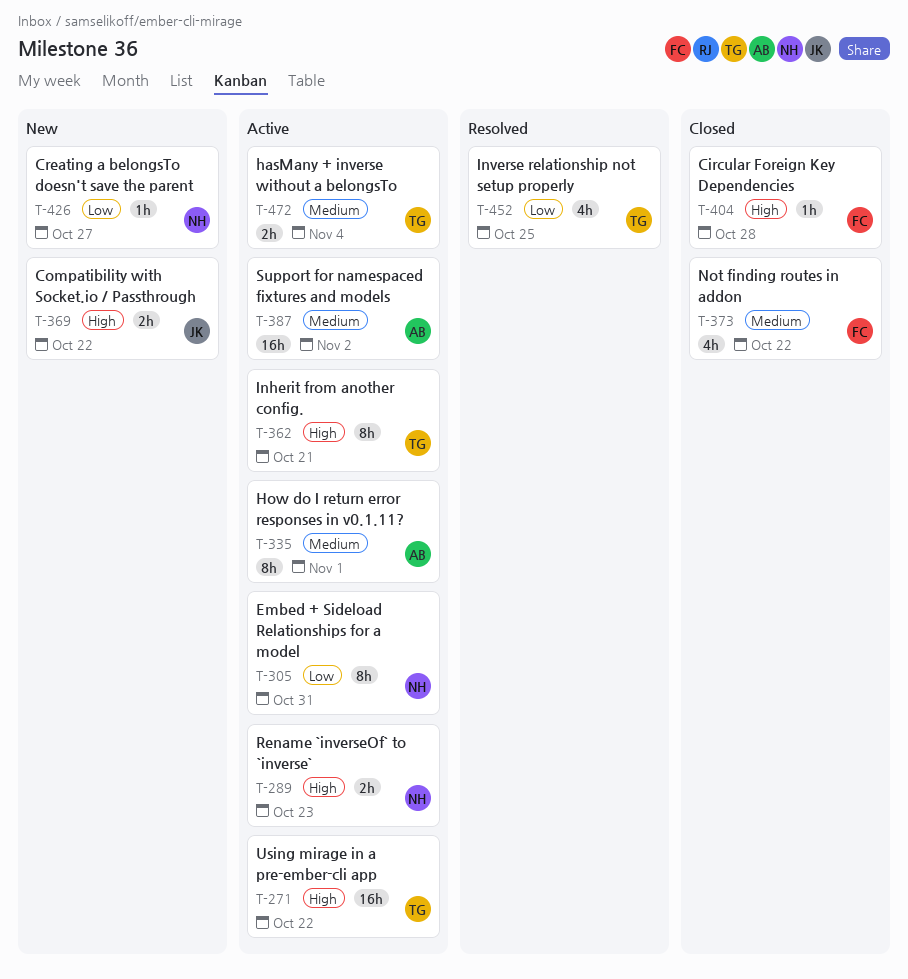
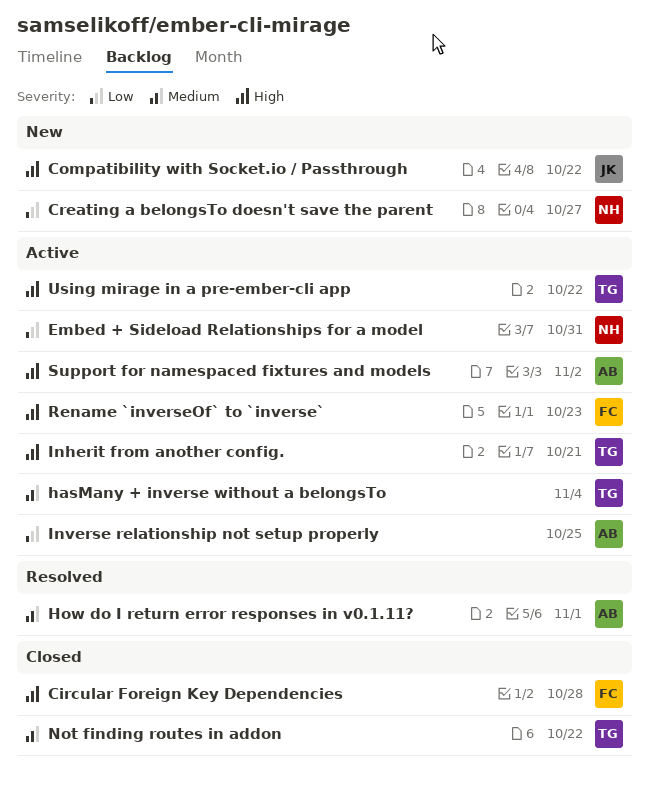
How do I return error responses in v0.1.11?, status: Active -> Resolved
Inverse relationship not setup properly, status: Resolved -> Active
Inverse relationship not setup properly, owner: TG -> AB
Not finding routes in addon, owner: FC -> TG
Rename `inverseOf` to `inverse`, owner: NH -> FC
Support for namespaced fixtures and models, priority: Medium -> High

